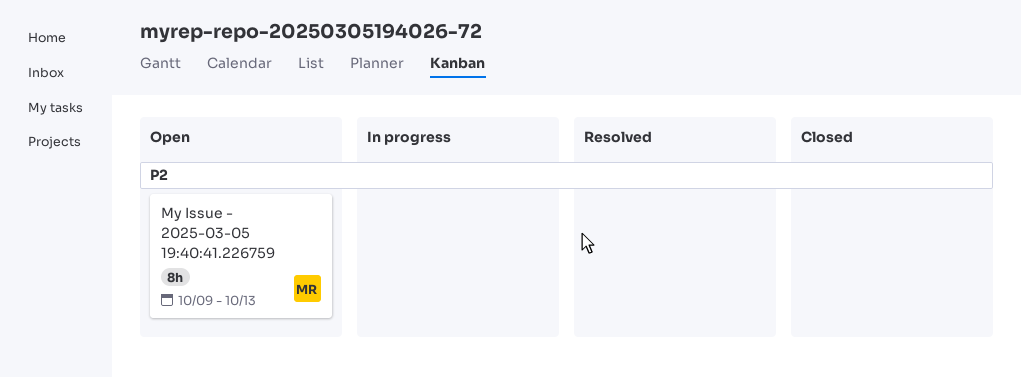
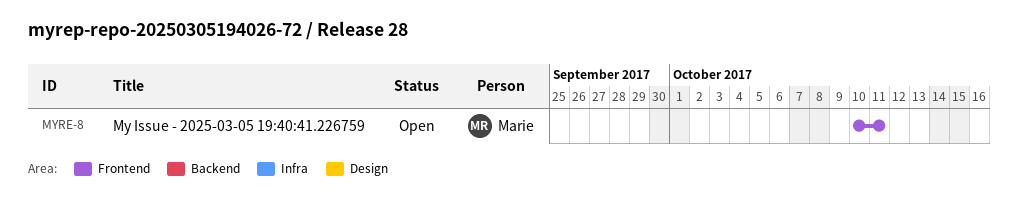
My Issue - 2025-03-05 19:40:41.226759, start: Oct 9 -> Oct 10
My Issue - 2025-03-05 19:40:41.226759, due: Oct 13 -> Oct 11

